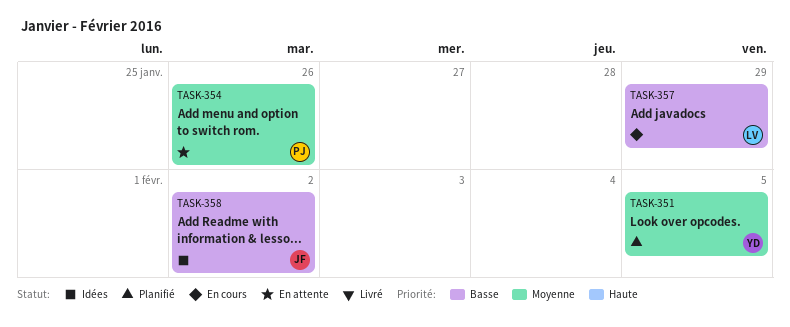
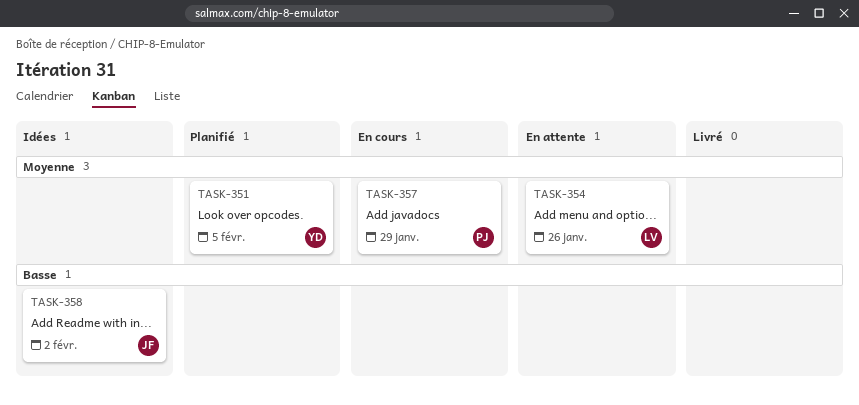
TASK-354, owner: PJ -> LV
TASK-357, owner: LV -> PJ
TASK-357, priority: Basse -> Moyenne

